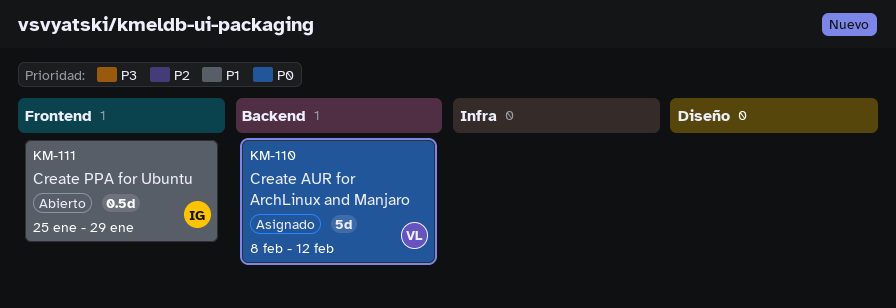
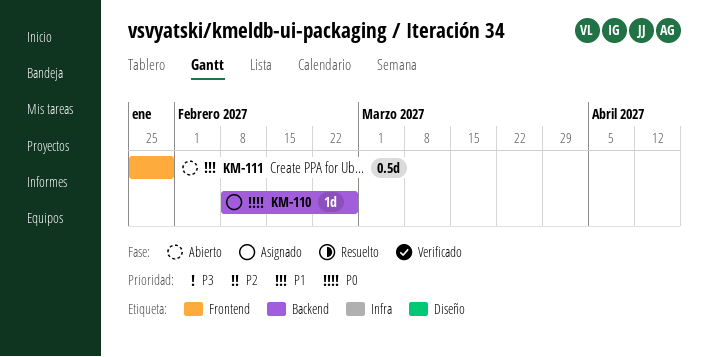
KM-110, estimate: 5d -> 1d
KM-110, due: Feb 12 -> Feb 26

